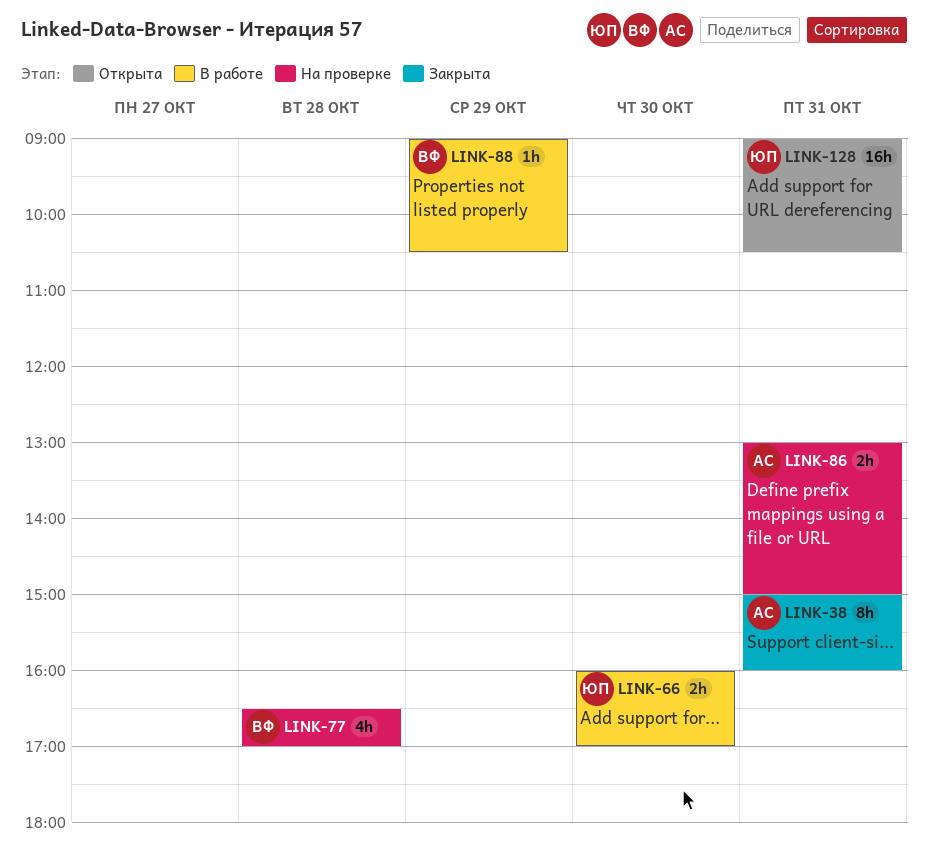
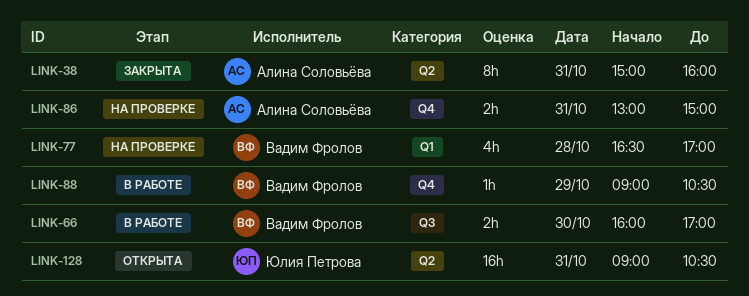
LINK-66, owner: Юлия Петрова -> Вадим Фролов

